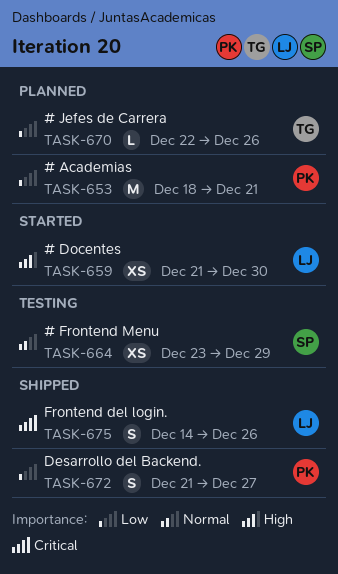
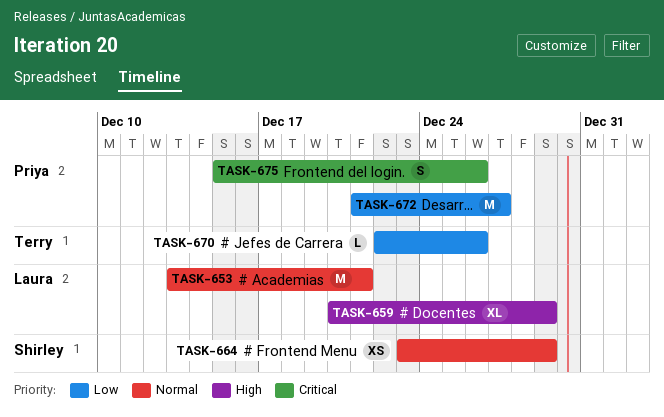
TASK-653, owner: Priya -> Laura
TASK-653, priority: Low -> Normal
TASK-653, start: Dec 18 -> Dec 13
TASK-659, estimate: XS -> XL
TASK-659, start: Dec 21 -> Dec 20
TASK-659, due: Dec 30 -> Dec 29
TASK-672, estimate: S -> M
TASK-675, owner: Laura -> Priya
TASK-675, start: Dec 14 -> Dec 15

